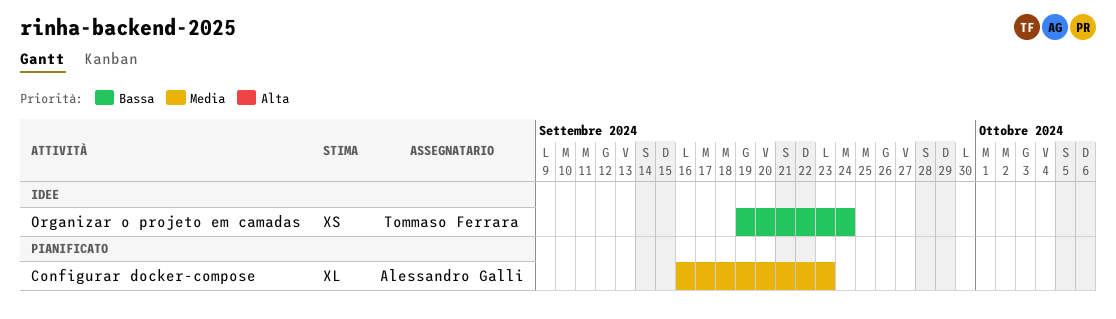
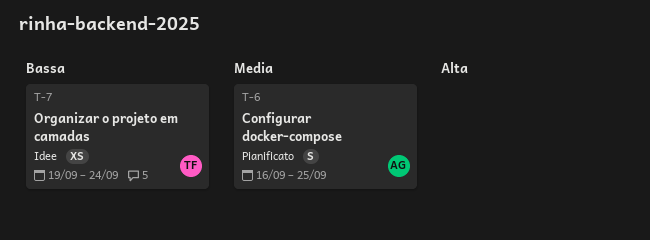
Configurar docker-compose, estimate: XL -> S
Configurar docker-compose, due: Sep 23 -> Sep 25

